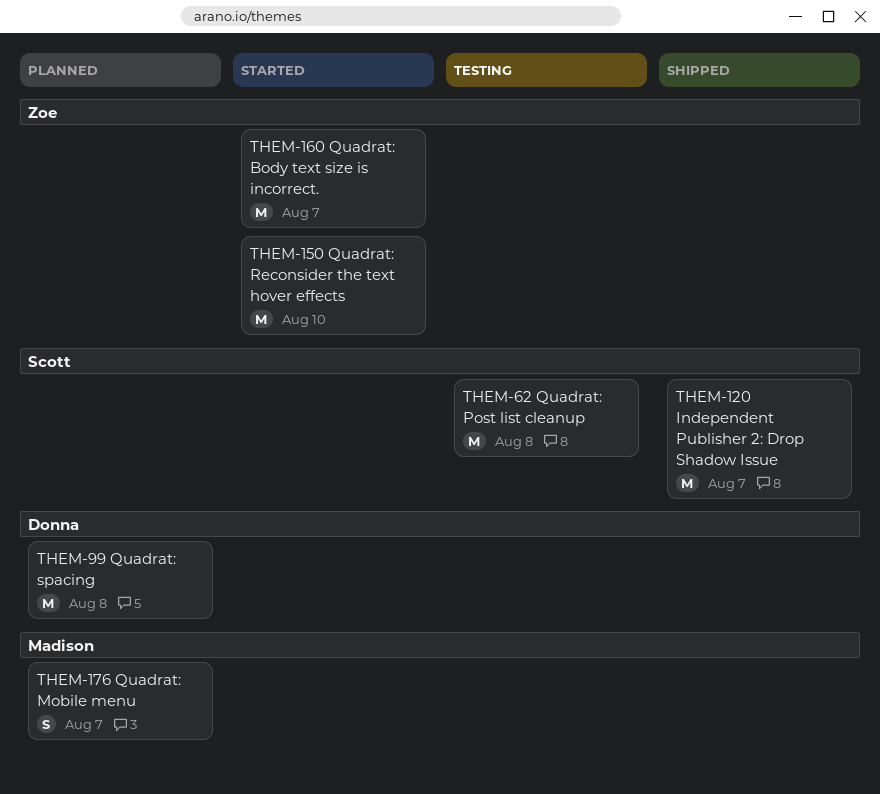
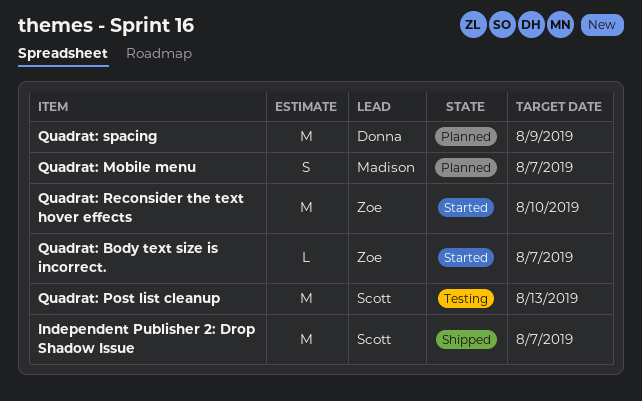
Quadrat: Body text size is incorrect., estimate: M -> L
Quadrat: Post list cleanup, due: Aug 8 -> Aug 13
Quadrat: spacing, due: Aug 8 -> Aug 9

